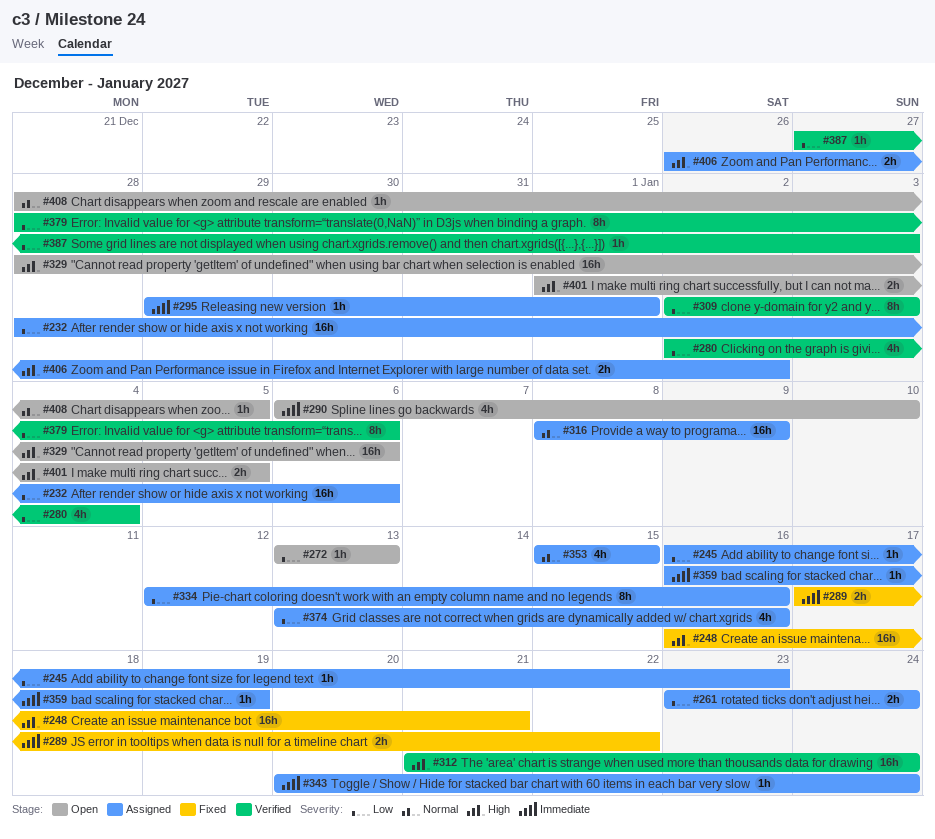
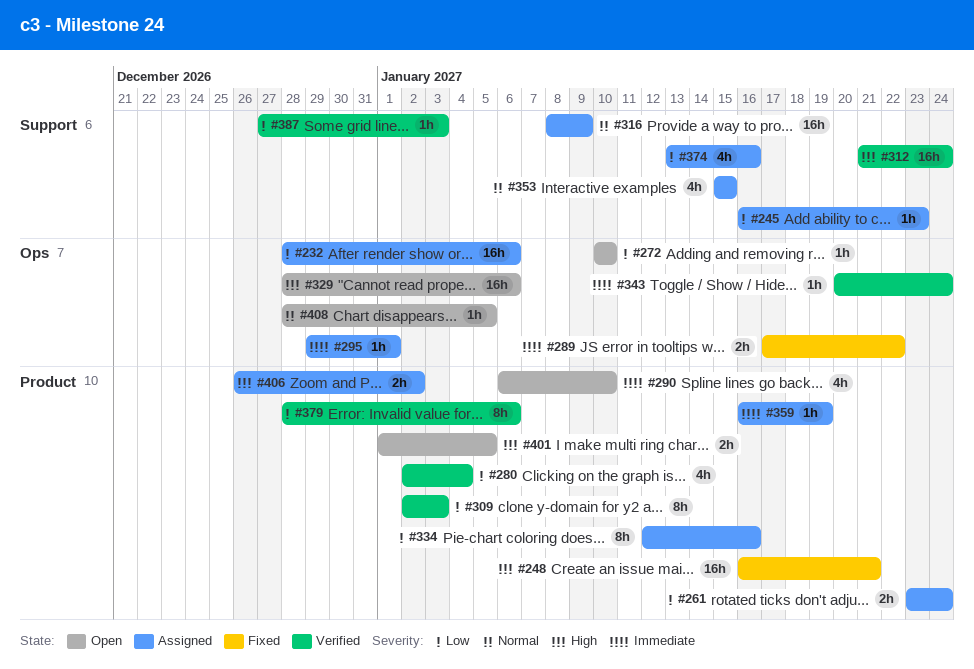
#272, start: Jan 13 -> Jan 10
#272, due: Jan 13 -> Jan 10
#343, status: Assigned -> Verified

